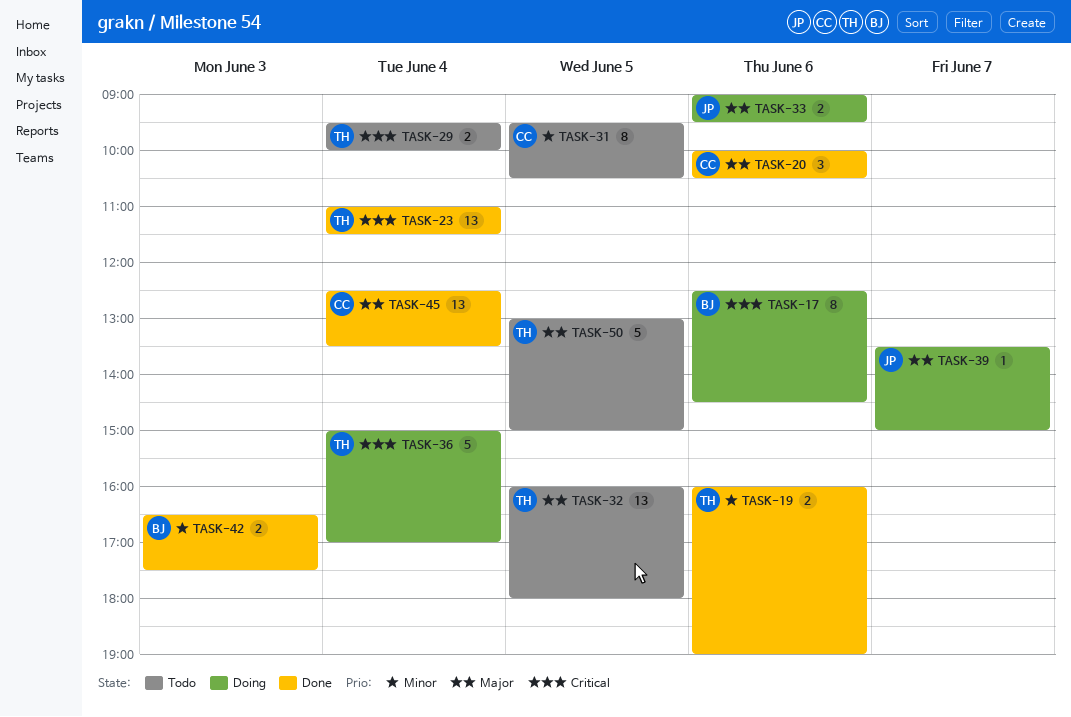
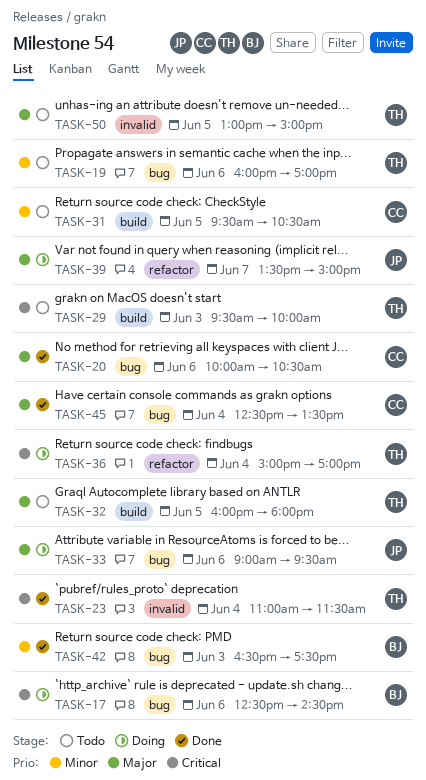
TASK-19, status: Done -> Todo
TASK-19, ends: 19:00 -> 17:00
TASK-29, day: Jun 4 -> Jun 3

